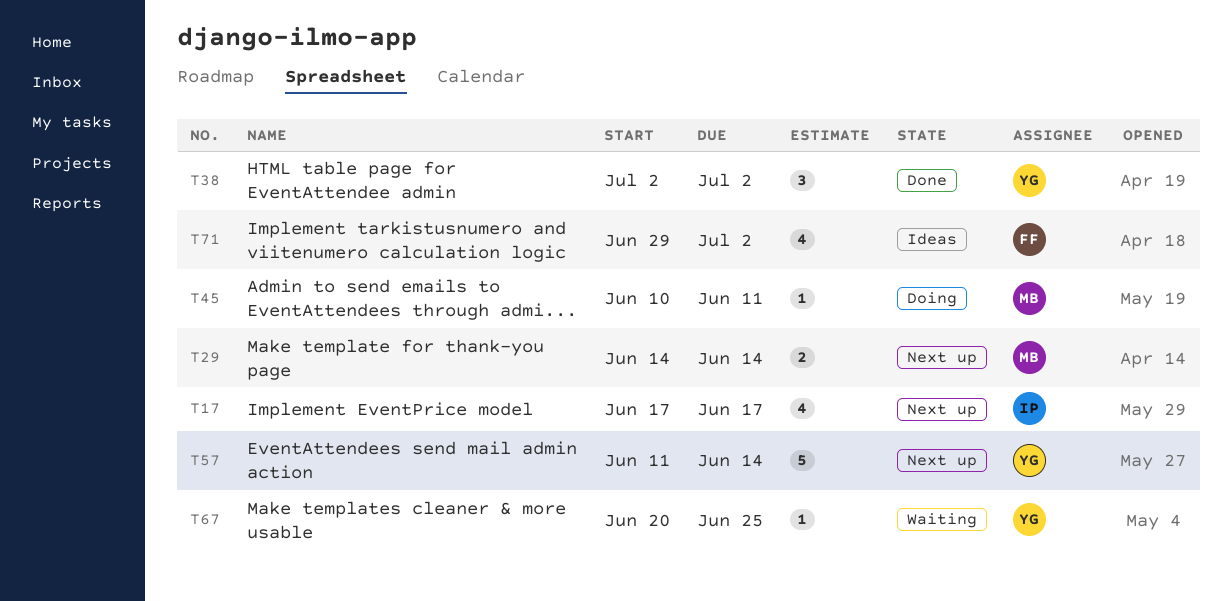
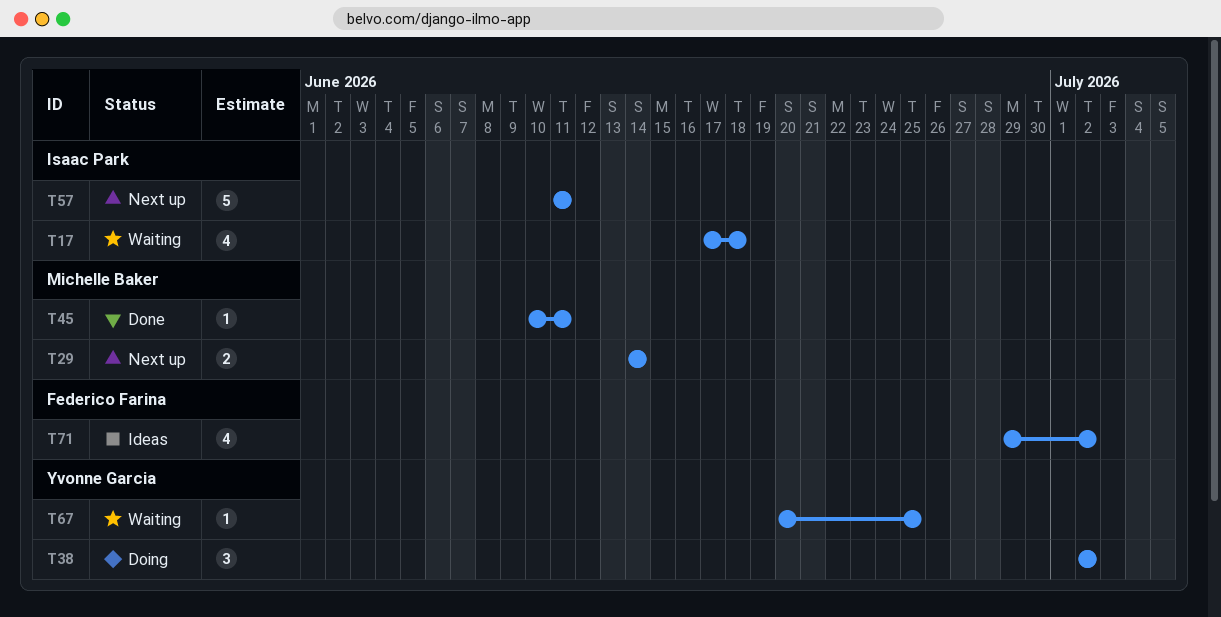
T17, status: Next up -> Waiting
T17, due: Jun 17 -> Jun 18
T38, status: Done -> Doing
T45, status: Doing -> Done
T57, owner: Yvonne Garcia -> Isaac Park
T57, due: Jun 14 -> Jun 11

